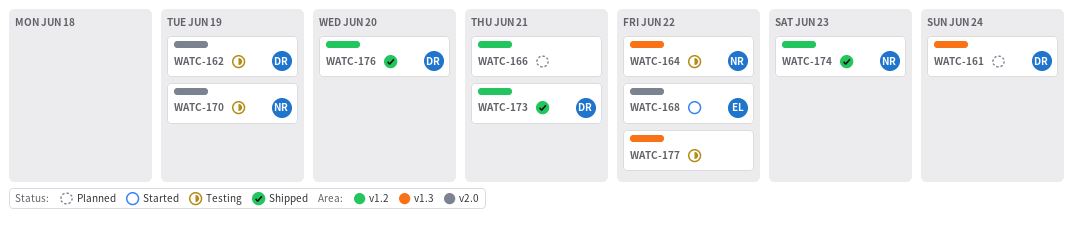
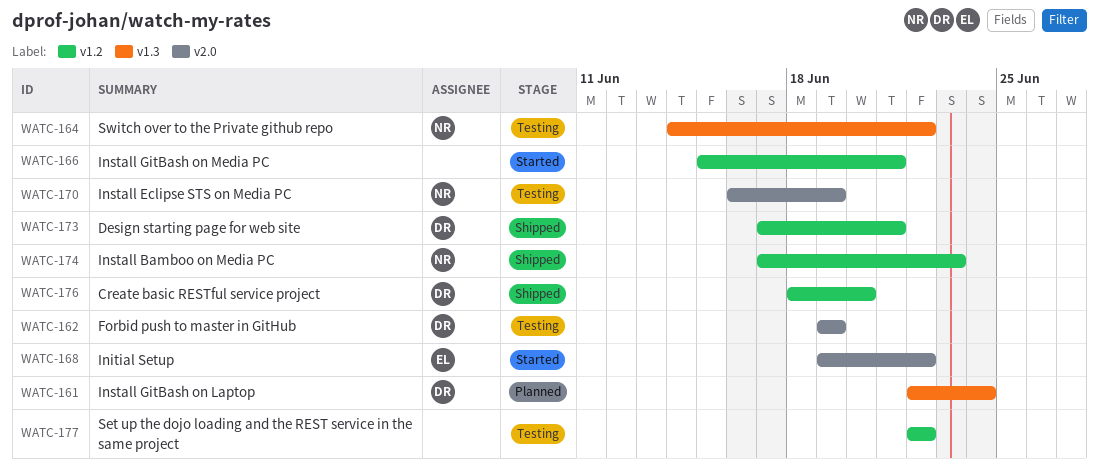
WATC-166, status: Planned -> Started
WATC-177, label: v1.3 -> v1.2

